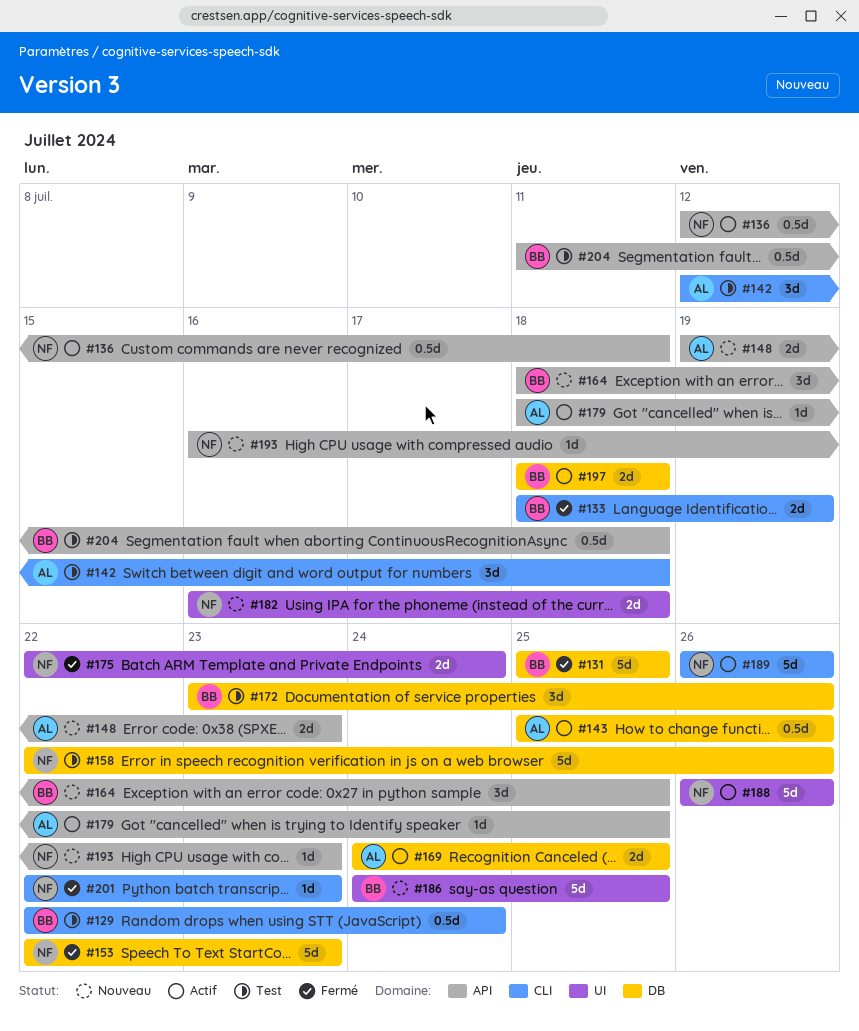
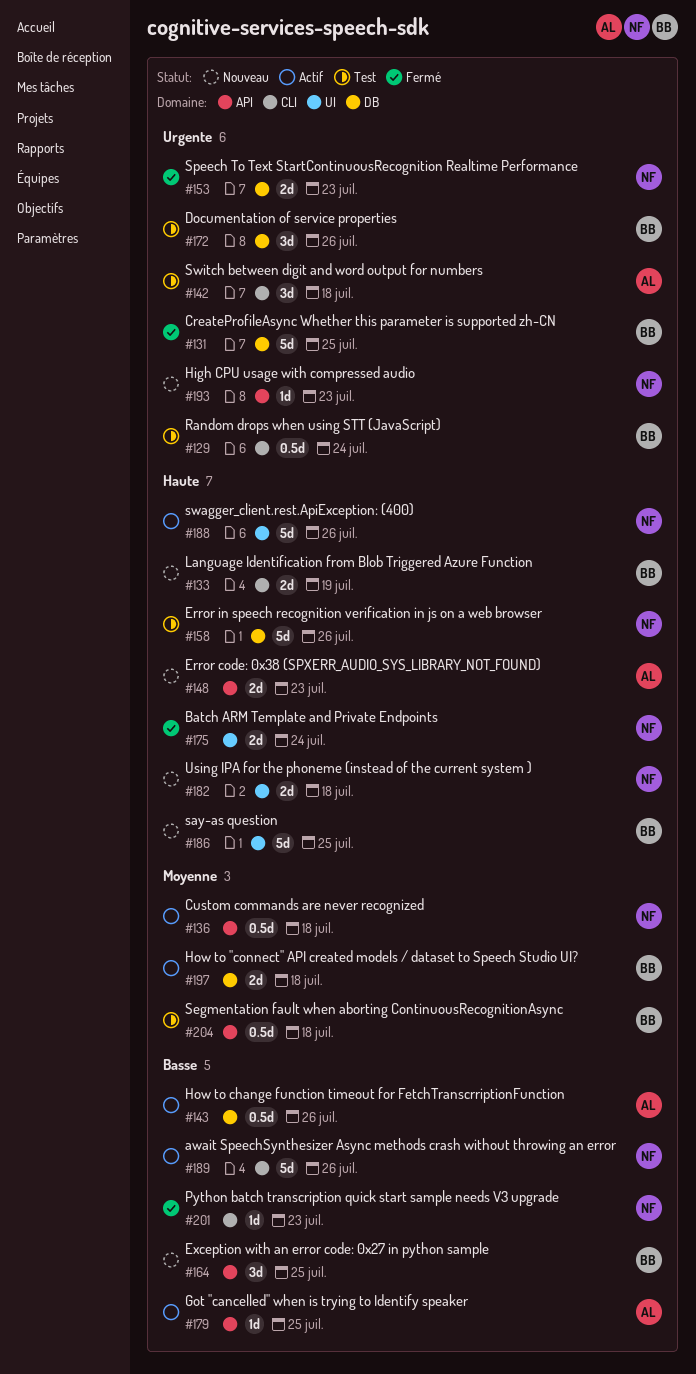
#133, status: Fermé -> Nouveau
#153, estimate: 5d -> 2d
#169: present -> none

